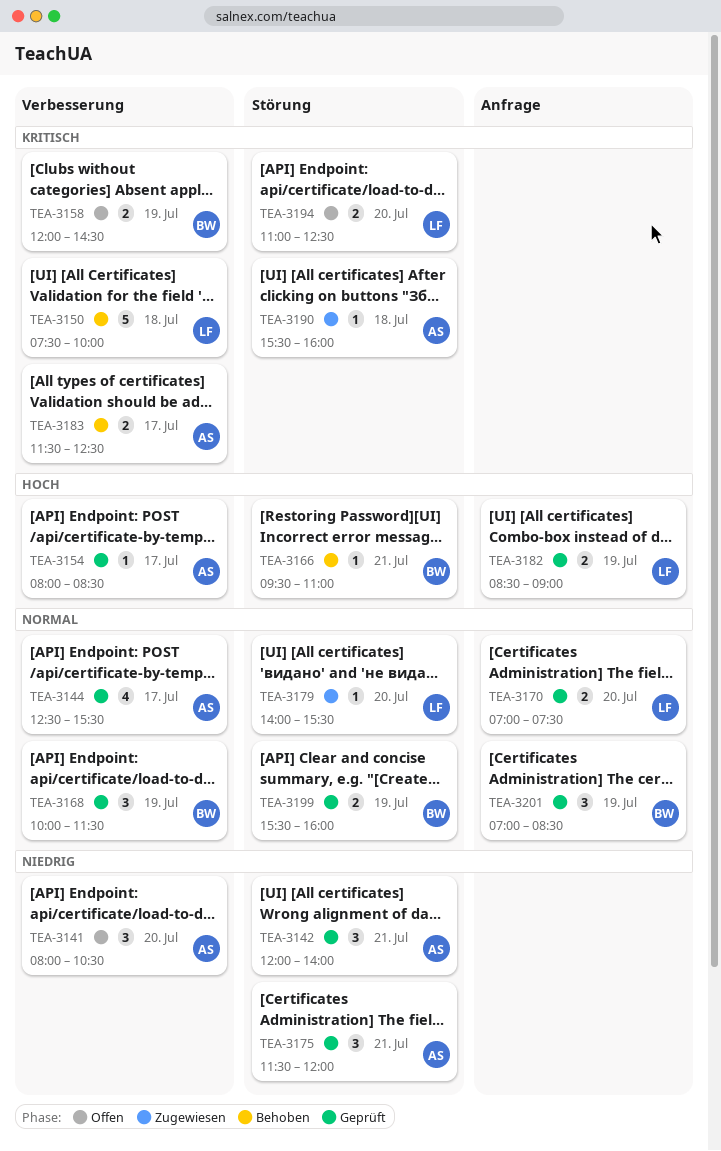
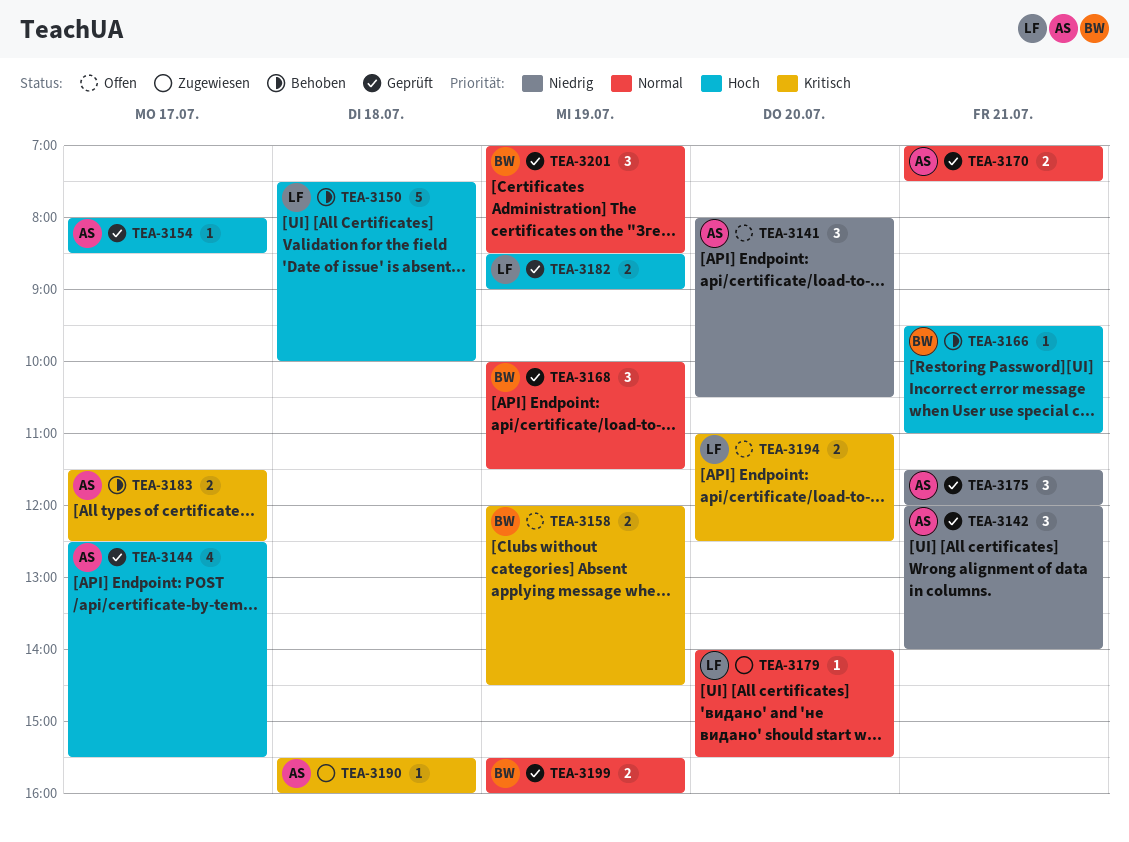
TEA-3144, priority: Normal -> Hoch
TEA-3150, priority: Kritisch -> Hoch
TEA-3170, owner: LF -> AS
TEA-3170, day: Jul 20 -> Jul 21

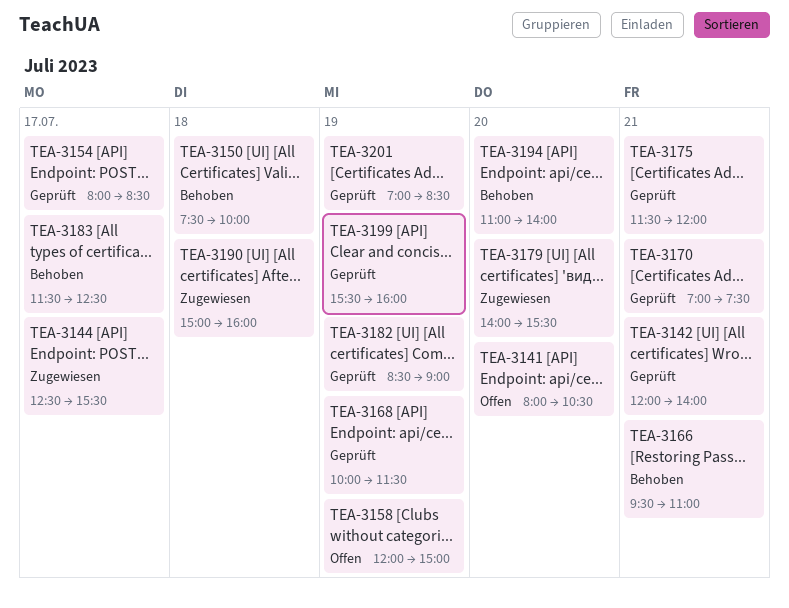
TEA-3144, status: Geprüft -> Zugewiesen
TEA-3158, ends: 14:30 -> 15:00
TEA-3190, begins: 15:30 -> 15:00
TEA-3194, status: Offen -> Behoben
TEA-3194, ends: 12:30 -> 14:00

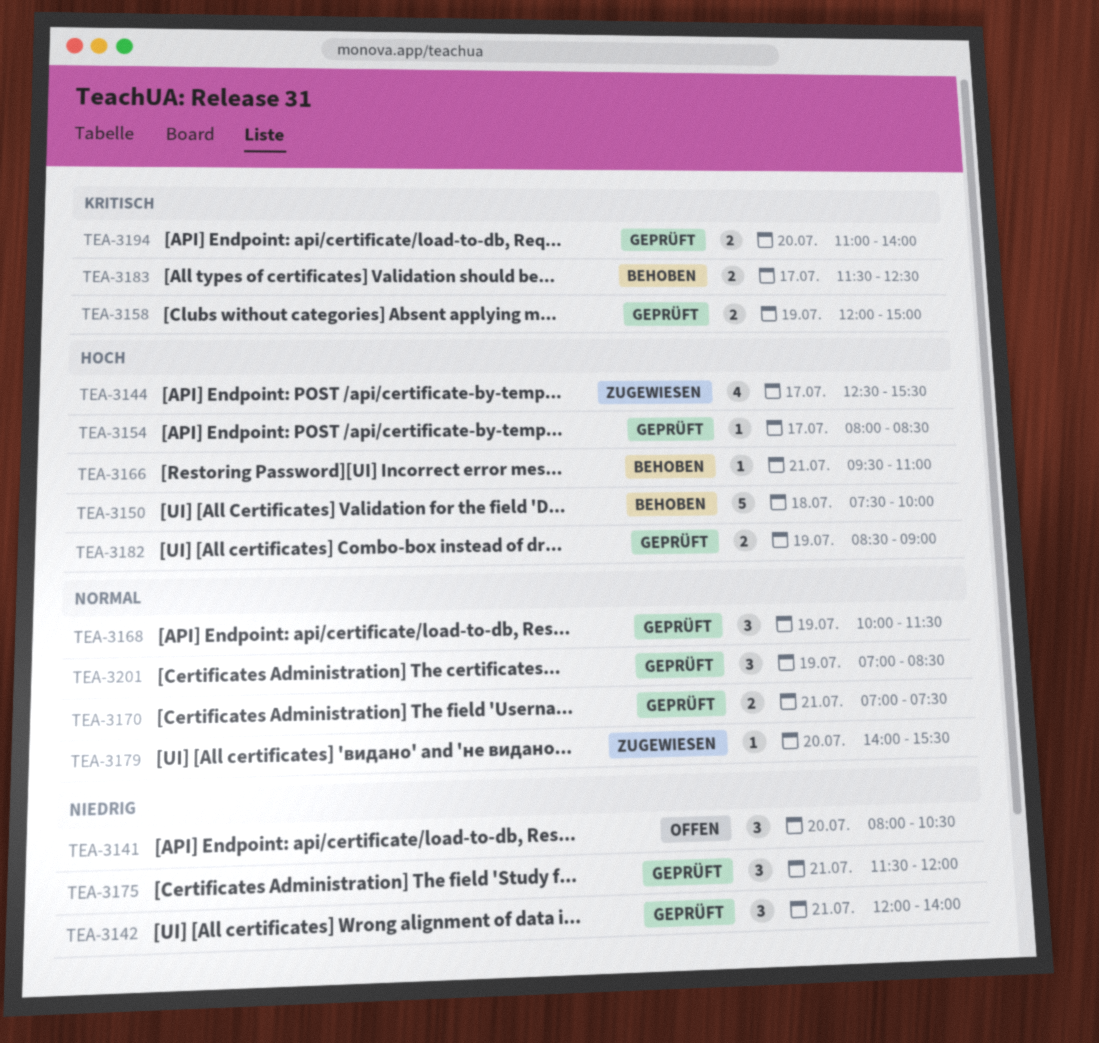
TEA-3158, status: Offen -> Geprüft
TEA-3190: present -> none
TEA-3194, status: Behoben -> Geprüft
TEA-3199: present -> none

